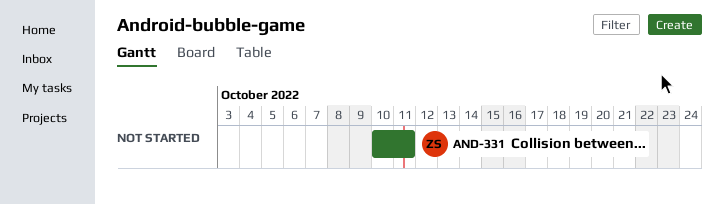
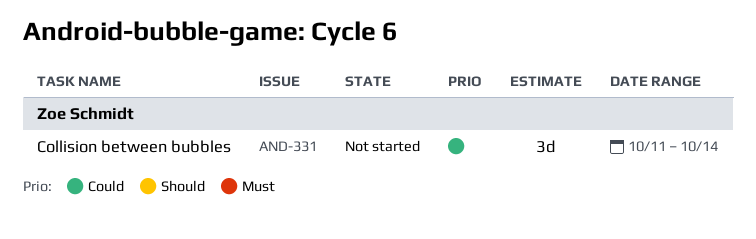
AND-331, start: Oct 10 -> Oct 11
AND-331, due: Oct 11 -> Oct 14

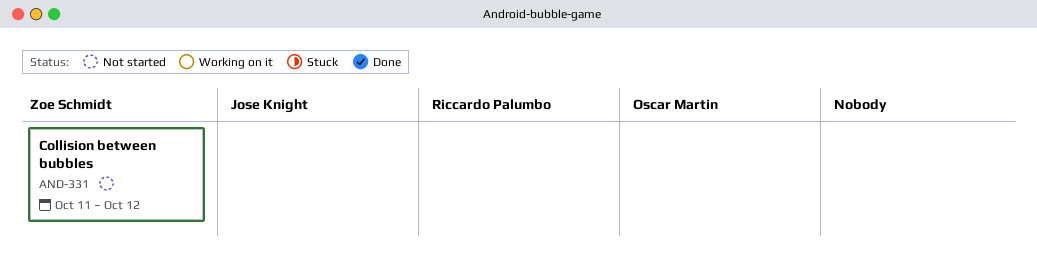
AND-331, due: Oct 14 -> Oct 12

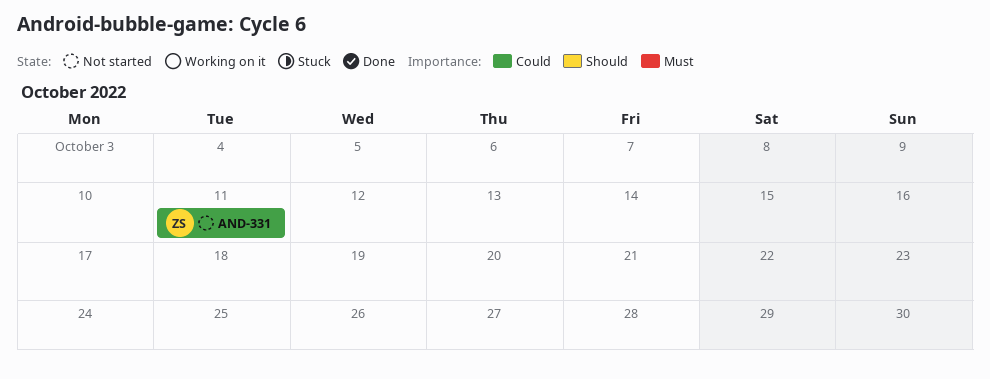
AND-331, due: Oct 12 -> Oct 11

